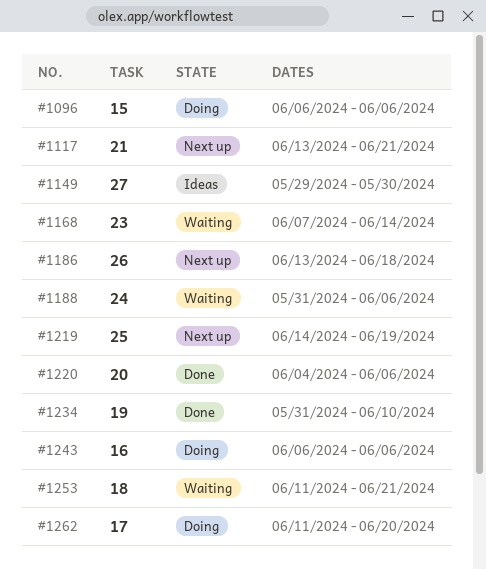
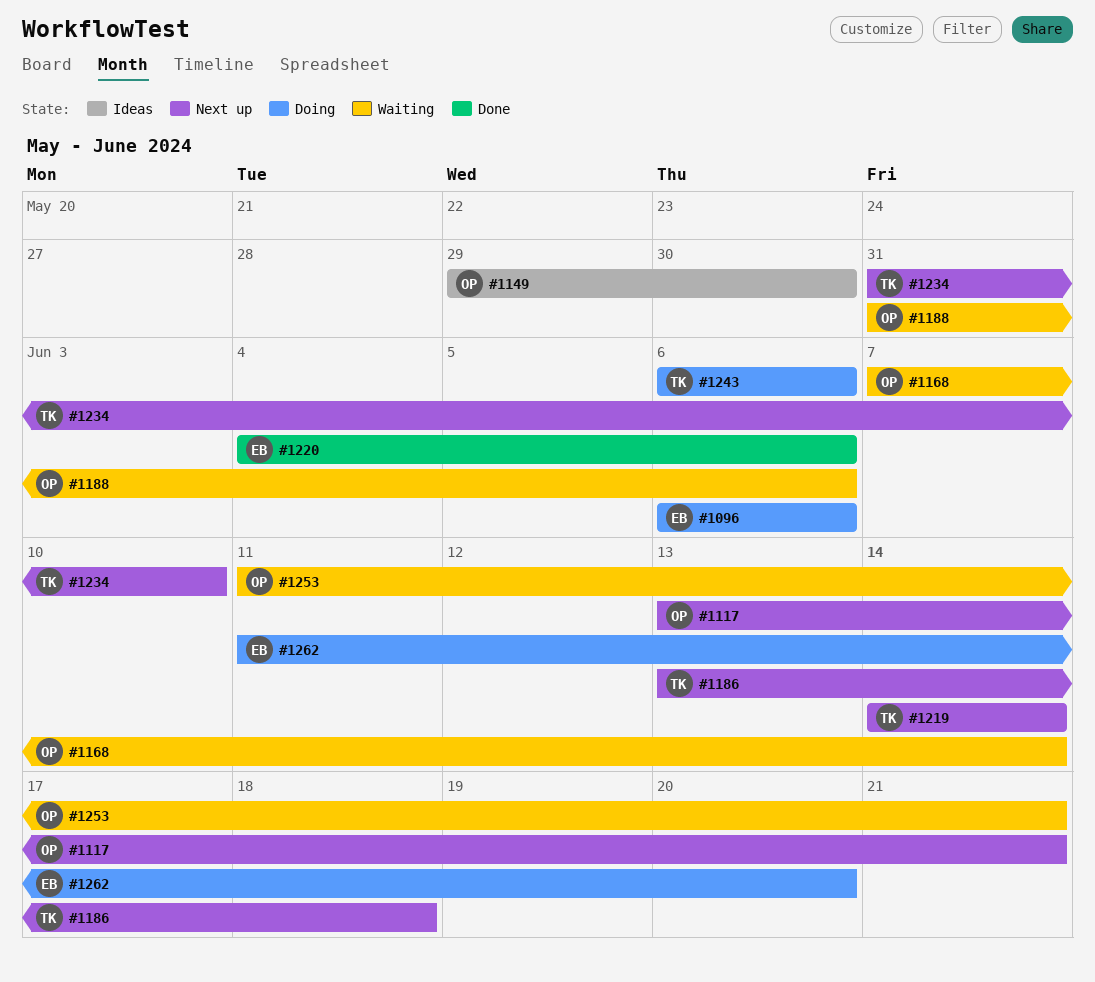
#1219, due: Jun 19 -> Jun 14
#1234, status: Done -> Next up

